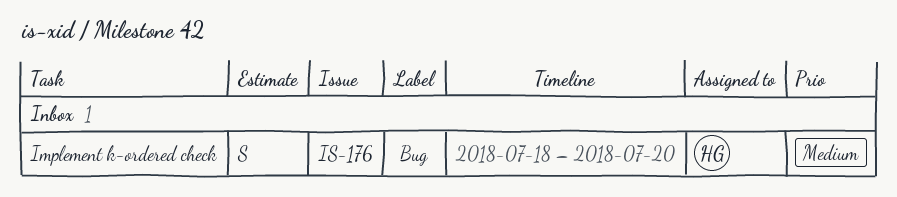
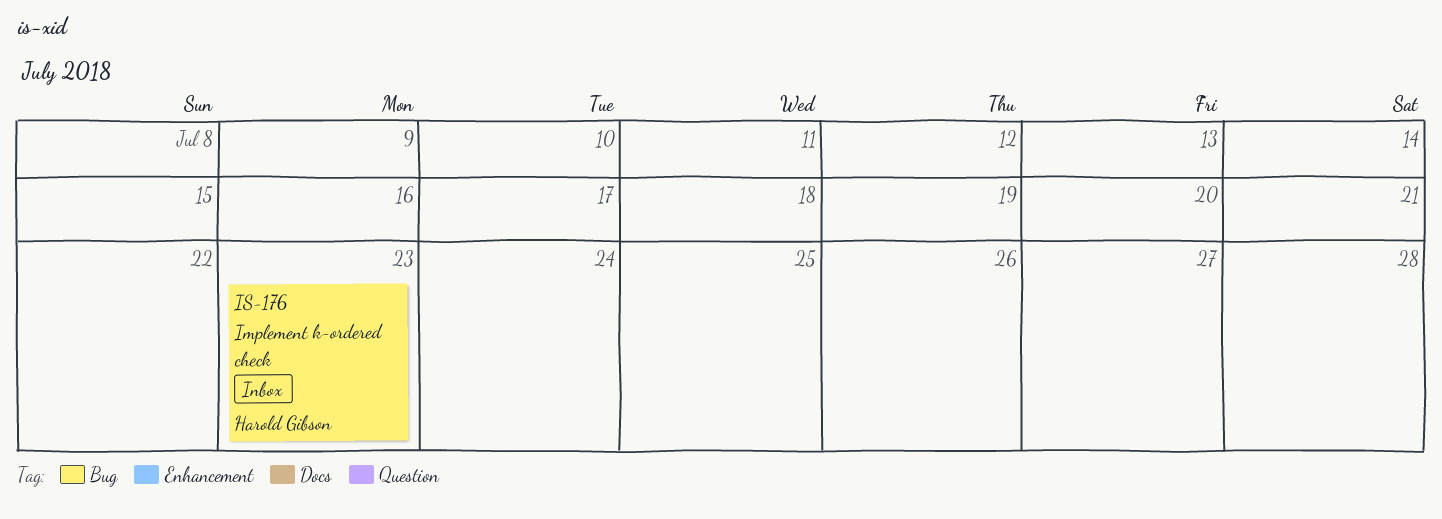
IS-176, due: Jul 20 -> Jul 23

